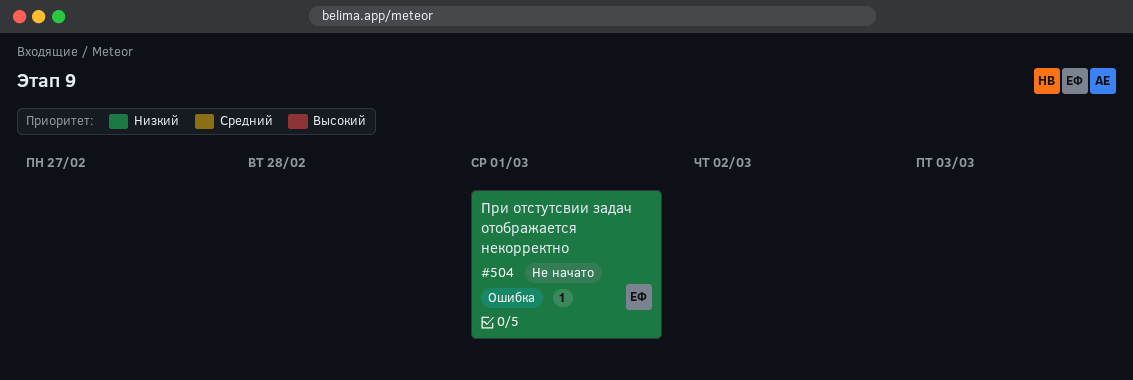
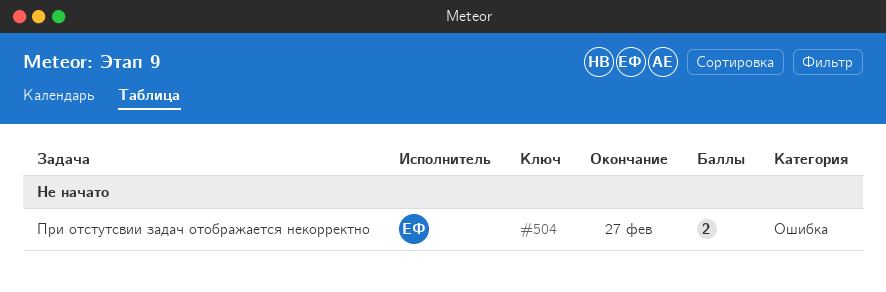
#504, estimate: 1 -> 2
#504, due: Mar 1 -> Feb 27

